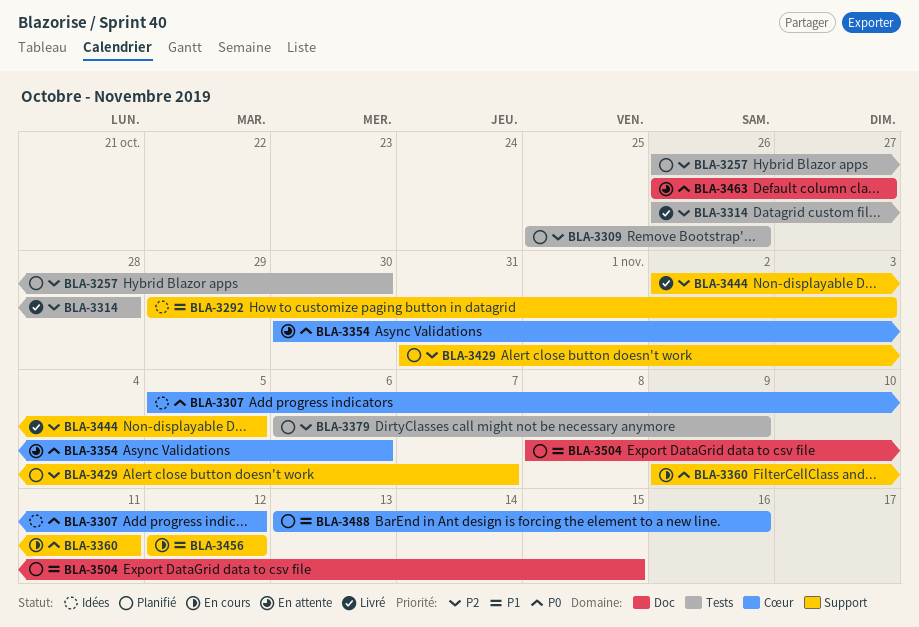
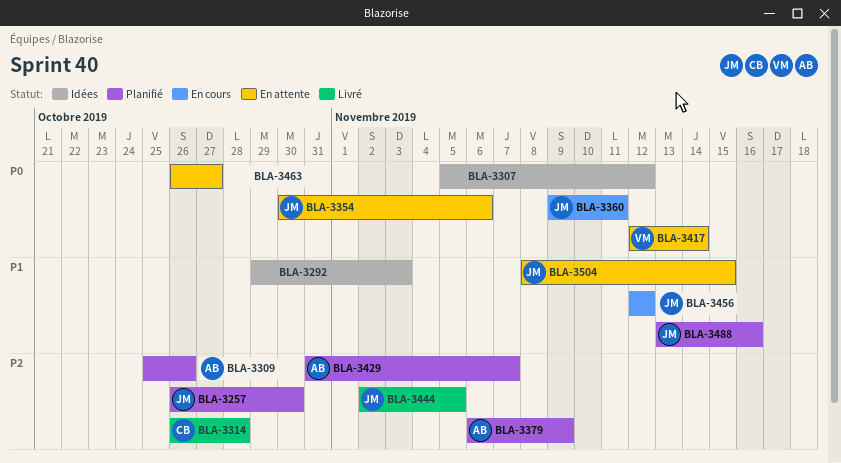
BLA-3417: none -> present
BLA-3504, status: Planifié -> En attente

